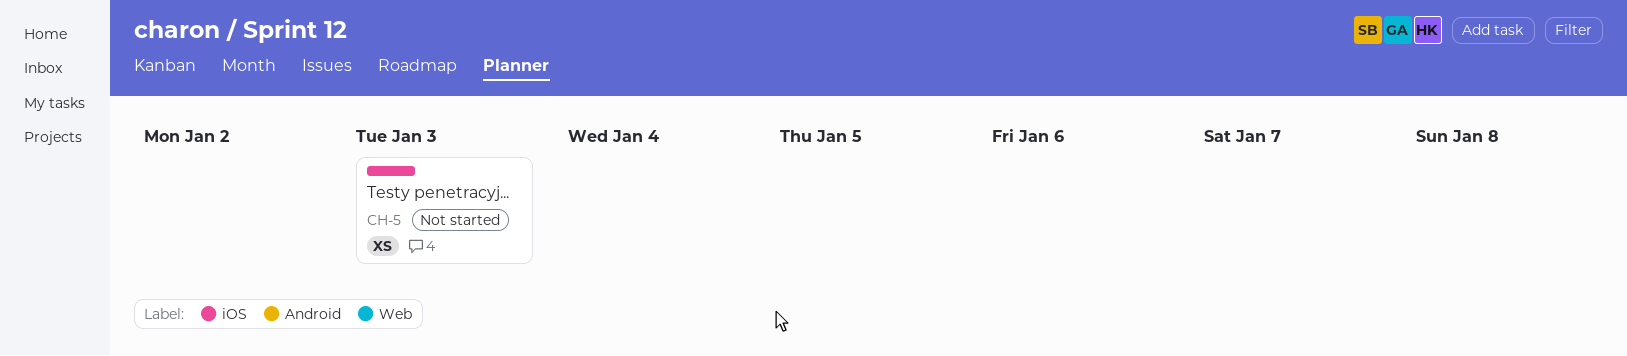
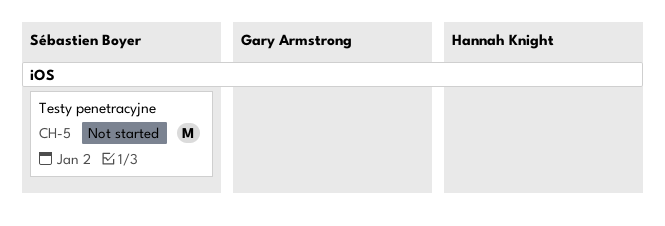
CH-5, estimate: XS -> M
CH-5, due: Jan 3 -> Jan 2

